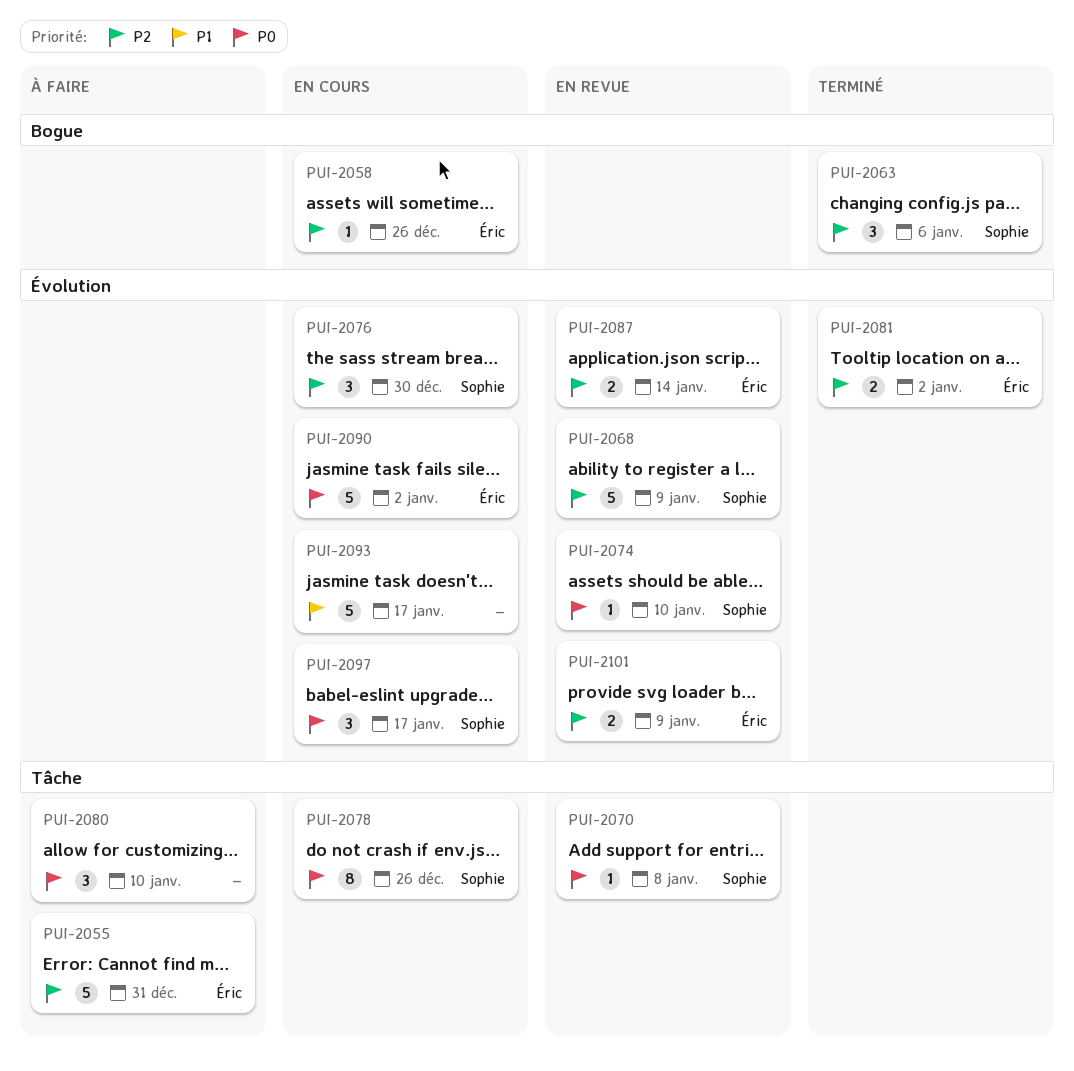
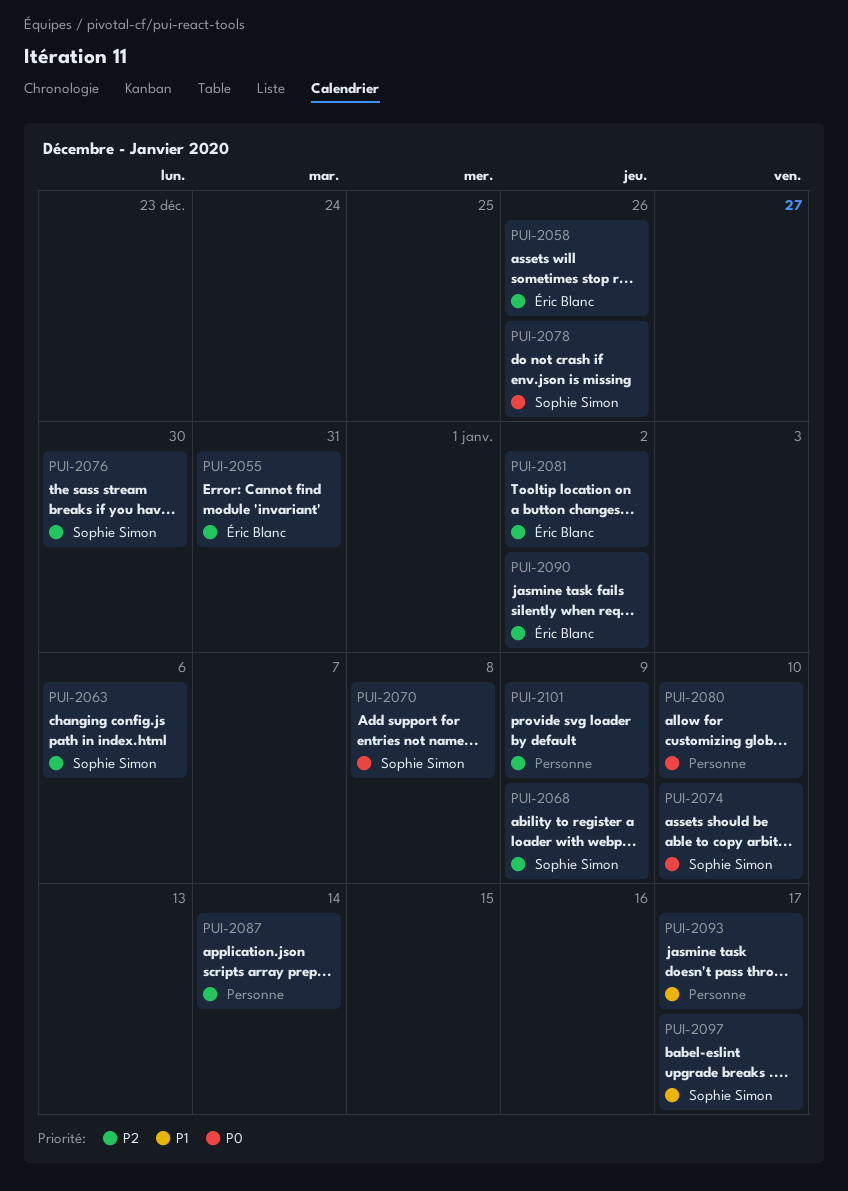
PUI-2087, owner: Éric Blanc -> none
PUI-2090, priority: P0 -> P2
PUI-2097, priority: P0 -> P1
PUI-2101, owner: Éric Blanc -> none

